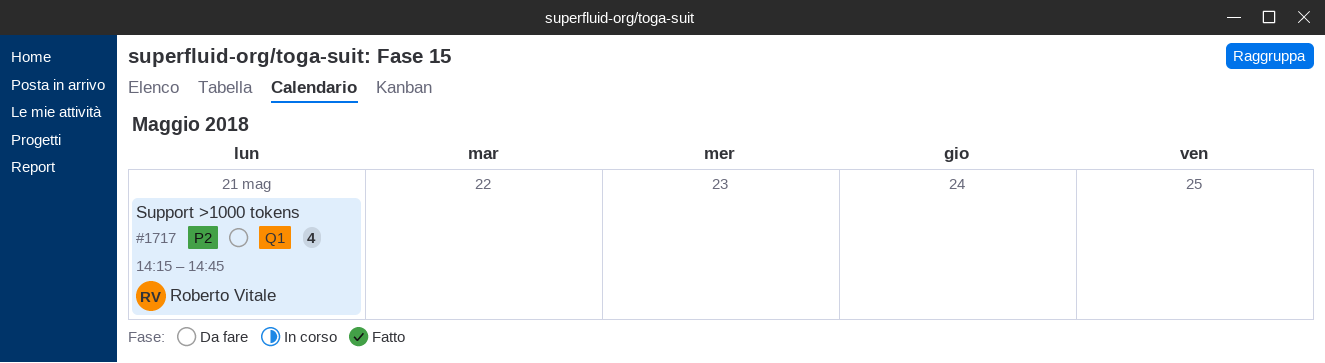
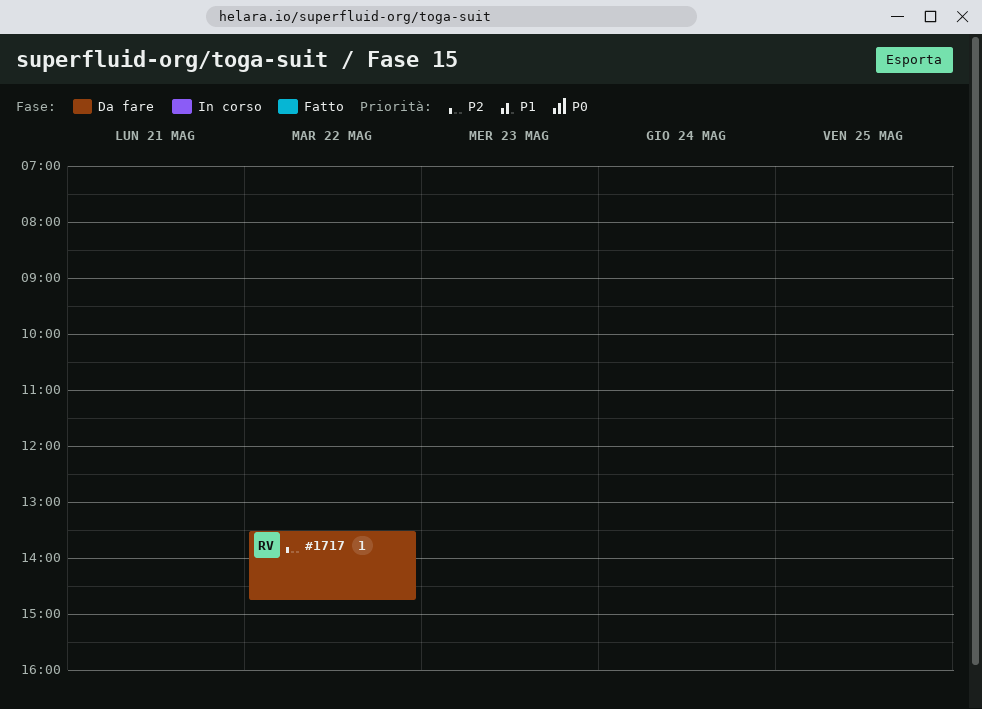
#1717, estimate: 4 -> 1
#1717, day: May 21 -> May 22
#1717, begins: 14:15 -> 13:30

